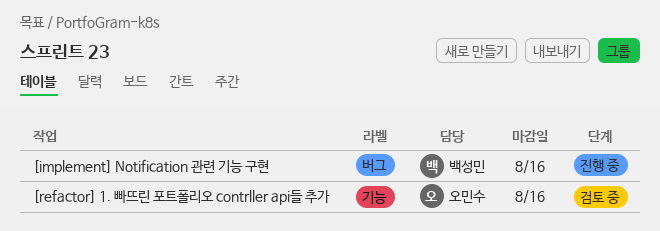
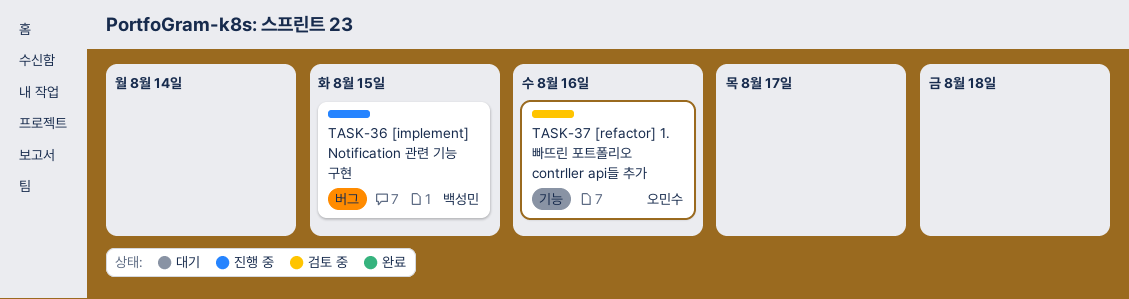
[implement] Notification 관련 기능 구현, due: Aug 16 -> Aug 15

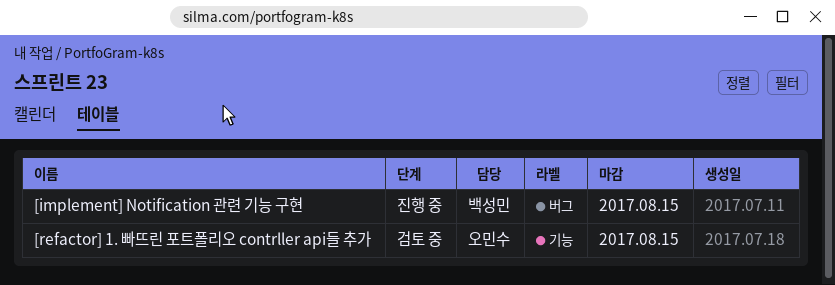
[refactor] 1. 빠뜨린 포트폴리오 contrller api들 추가, due: Aug 16 -> Aug 15

